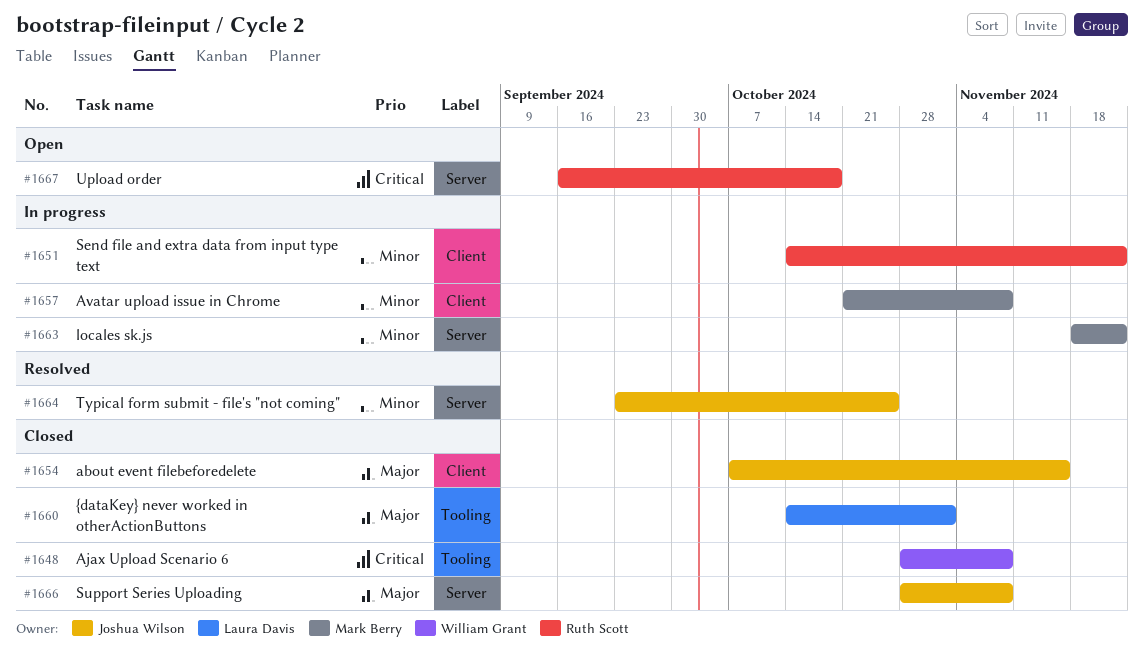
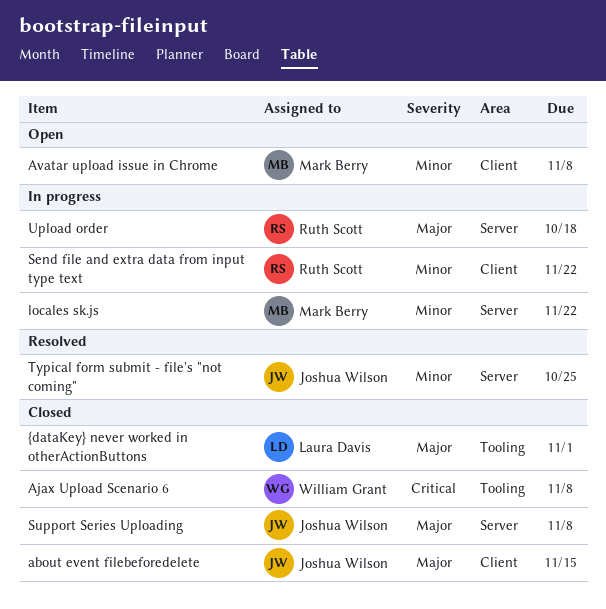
Avatar upload issue in Chrome, status: In progress -> Open
Upload order, status: Open -> In progress
Upload order, priority: Critical -> Major

